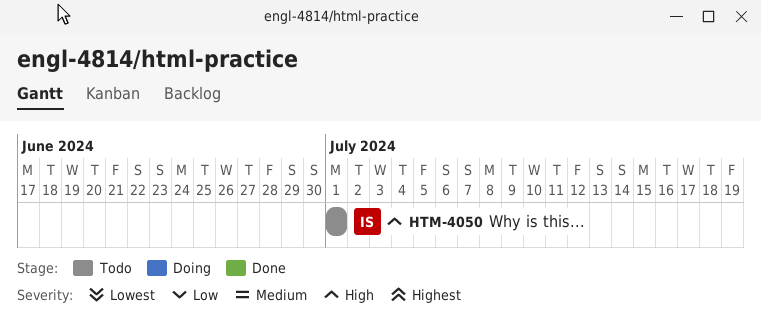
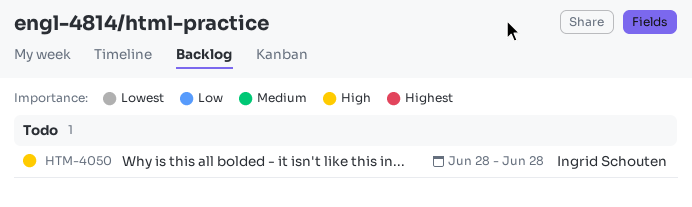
HTM-4050, start: Jul 1 -> Jun 28
HTM-4050, due: Jul 1 -> Jun 28

